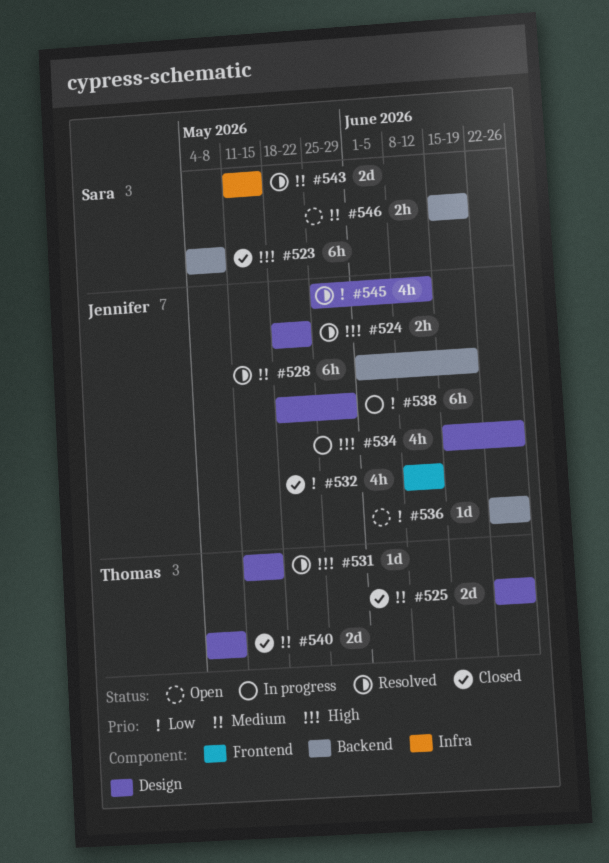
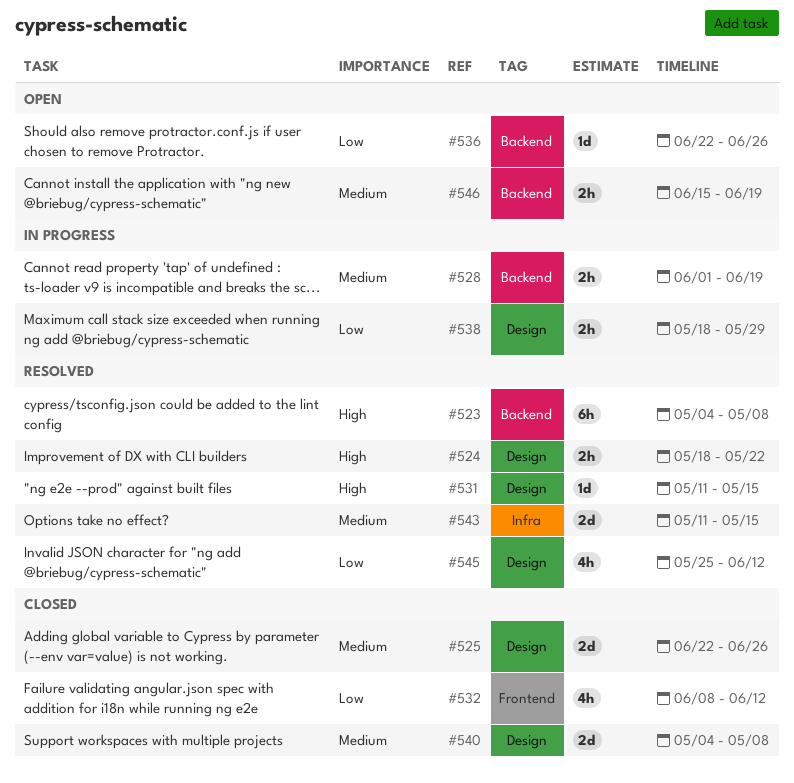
#523, status: Closed -> Resolved
#528, status: Resolved -> In progress
#528, estimate: 6h -> 2h
#534: present -> none
#538, estimate: 6h -> 2h

